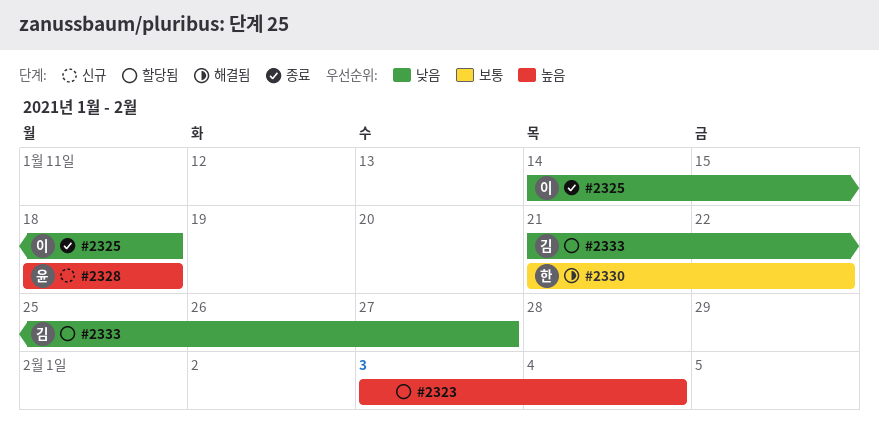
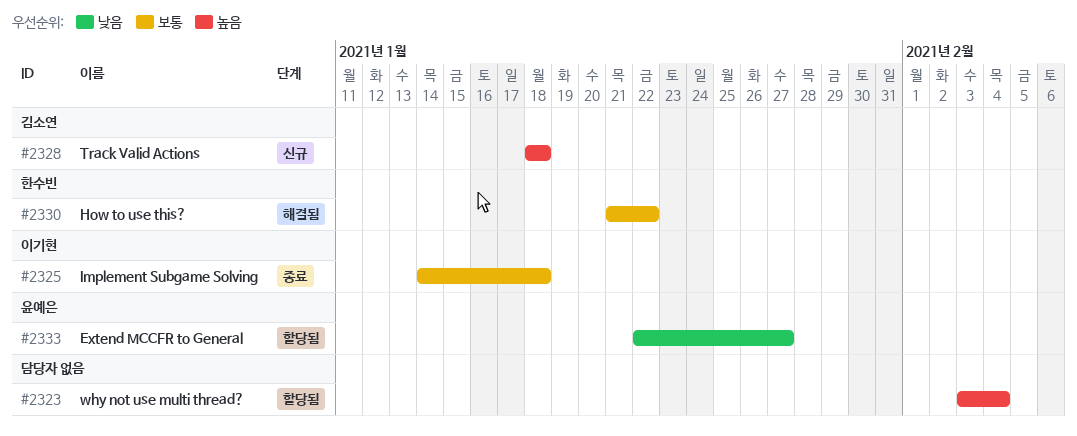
#2325, priority: 낮음 -> 보통
#2328, owner: 윤예은 -> 김소연
#2333, owner: 김소연 -> 윤예은
#2333, start: Jan 21 -> Jan 22

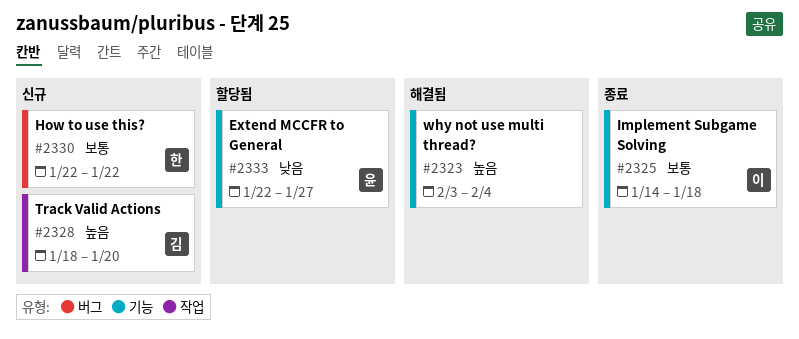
#2323, status: 할당됨 -> 해결됨
#2328, due: Jan 18 -> Jan 20
#2330, status: 해결됨 -> 신규
#2330, start: Jan 21 -> Jan 22

